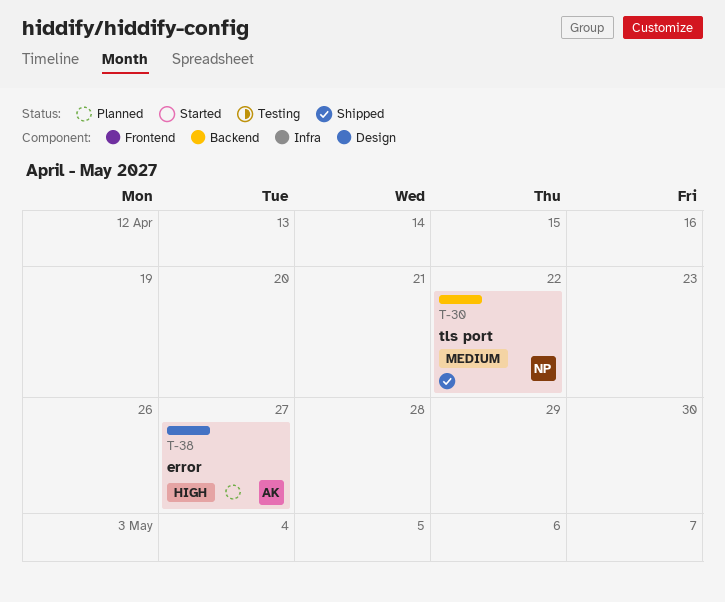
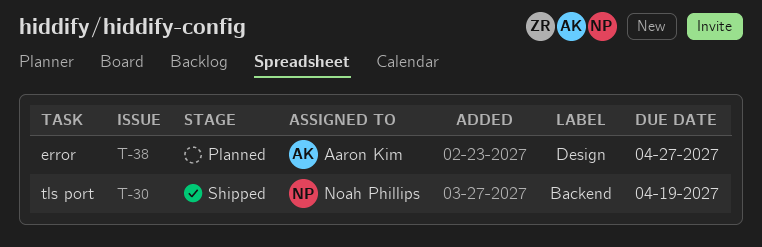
T-30, due: Apr 22 -> Apr 19

